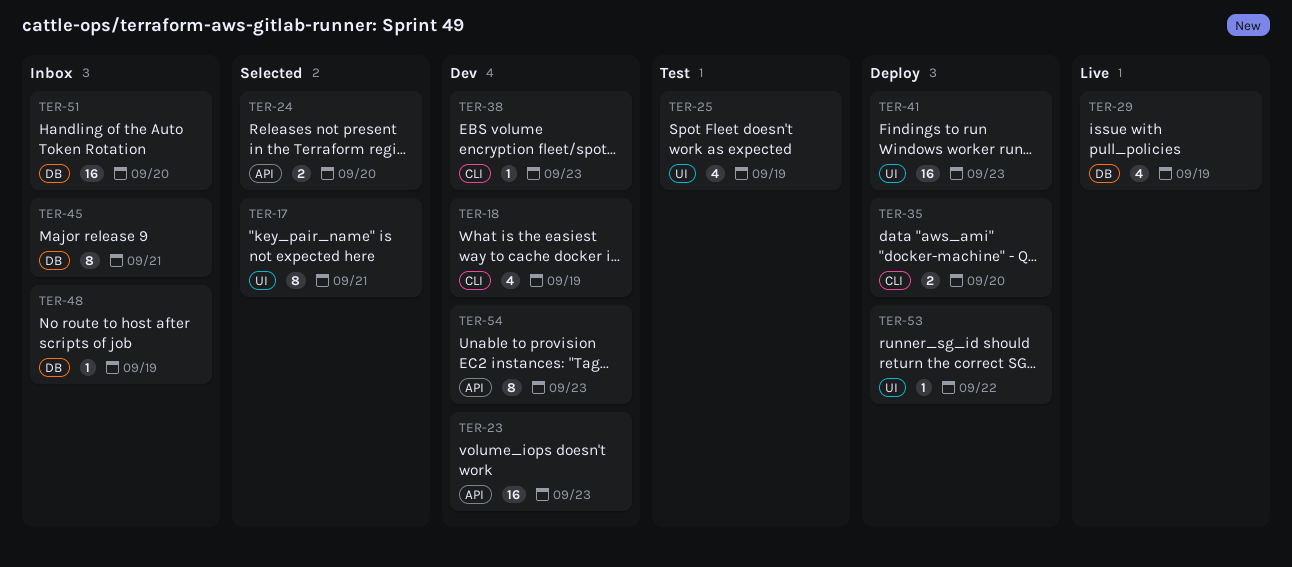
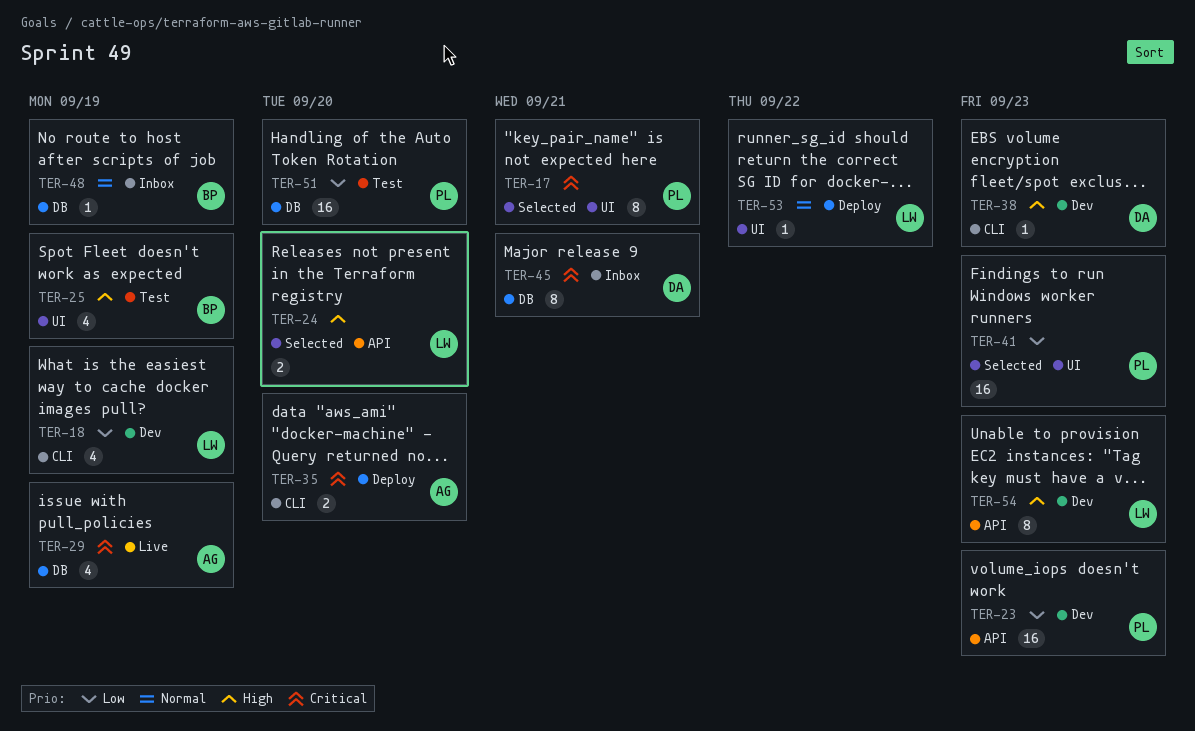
TER-41, status: Deploy -> Selected
TER-51, status: Inbox -> Test

